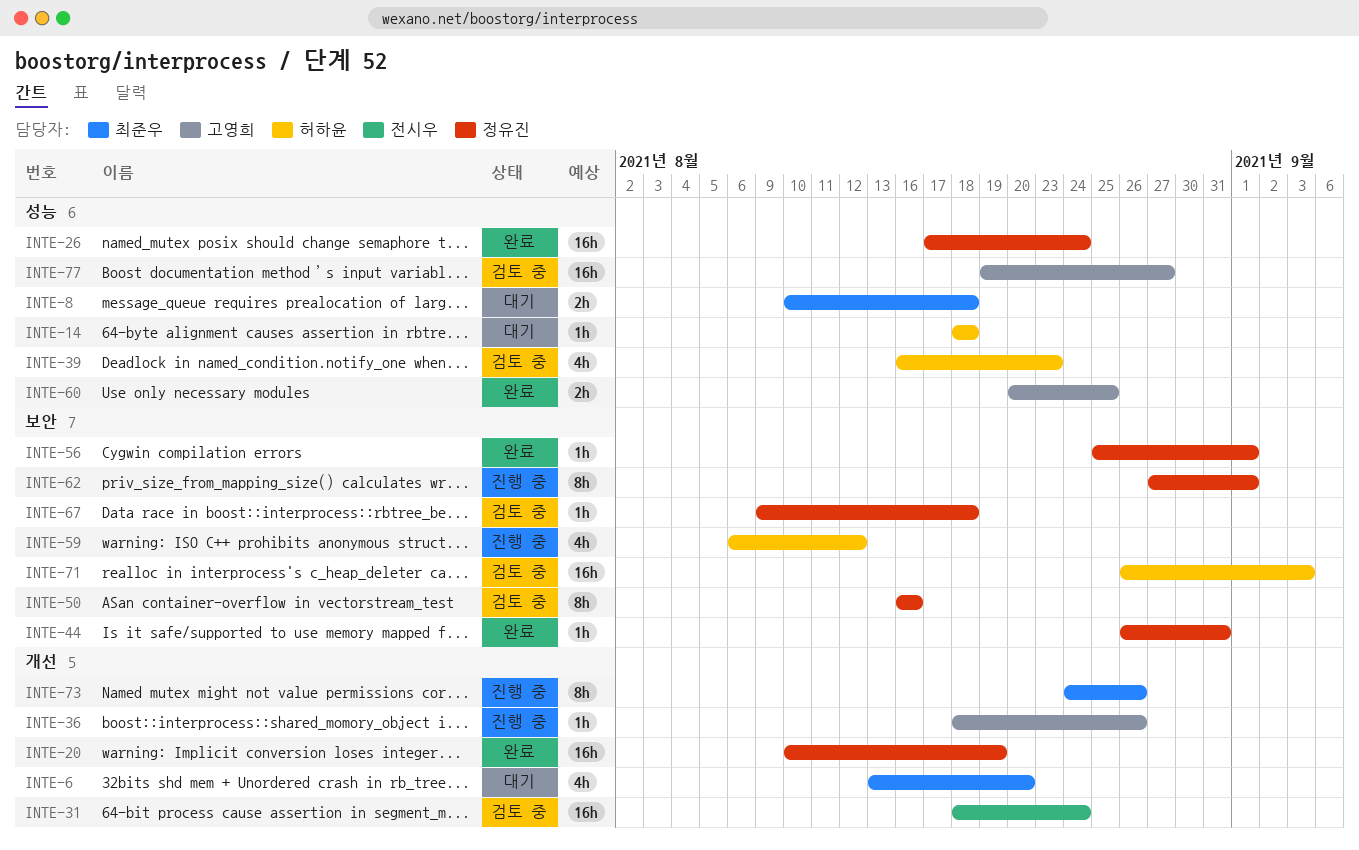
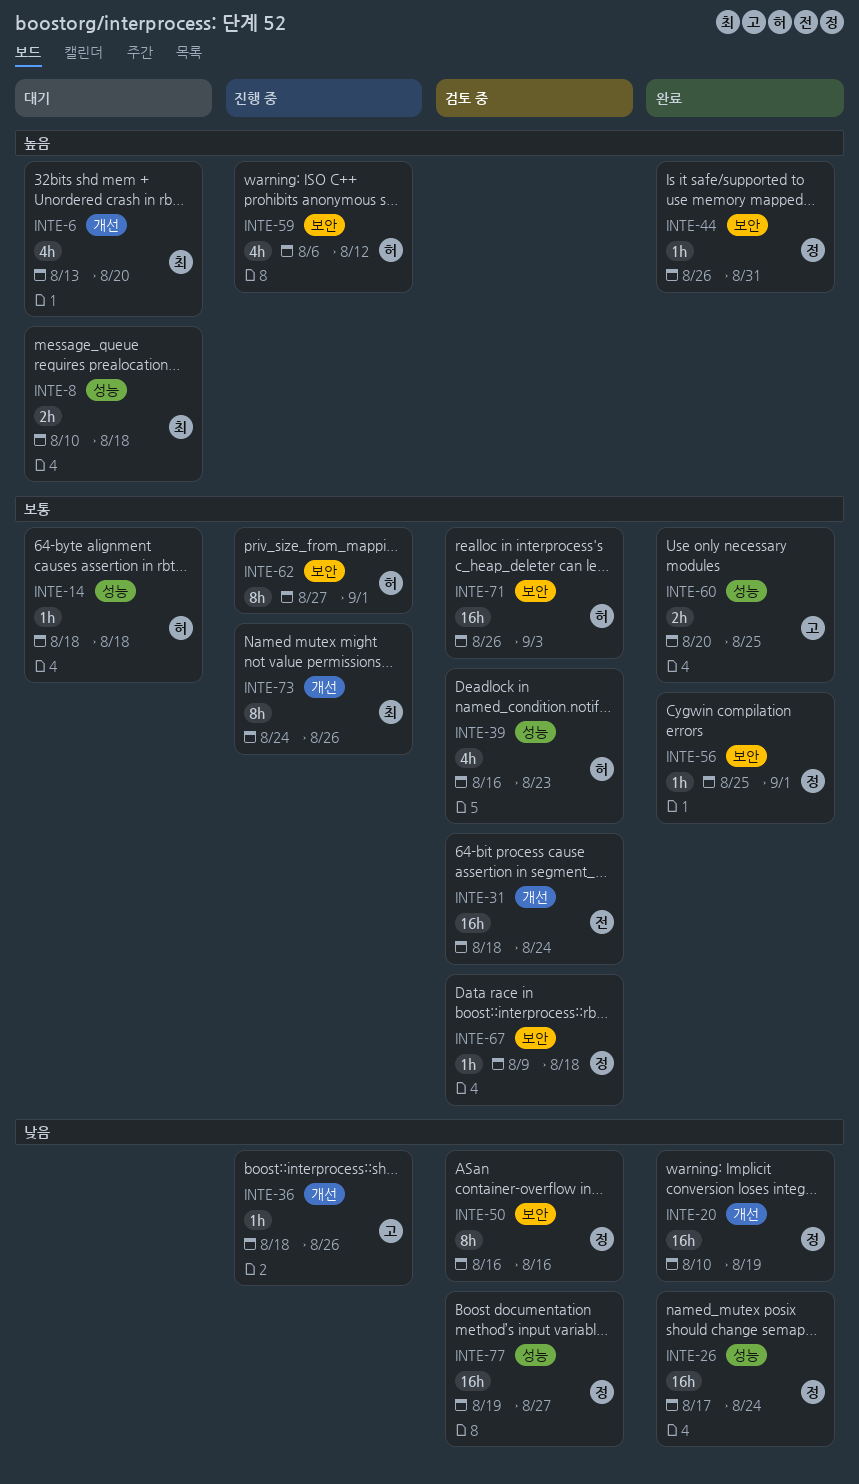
INTE-62, owner: 정유진 -> 허하윤
INTE-77, owner: 고영희 -> 정유진

